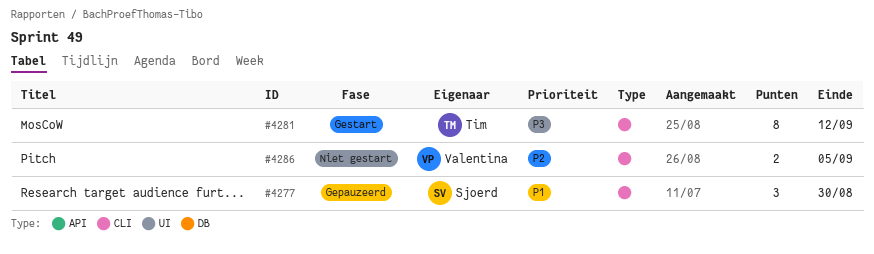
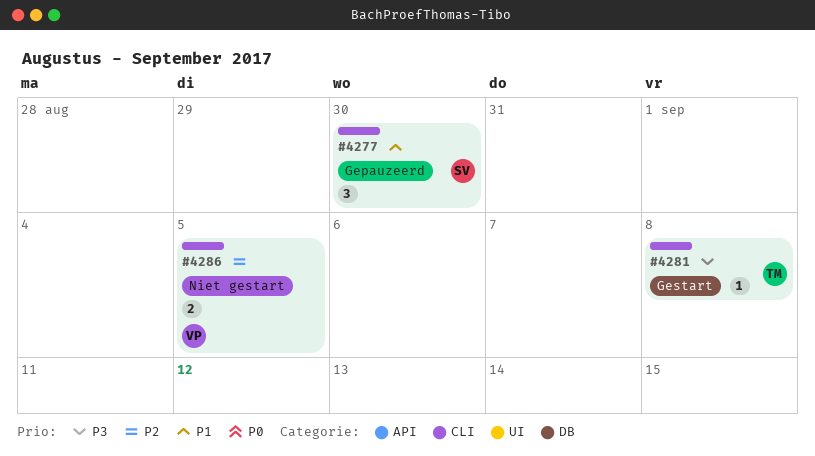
#4281, estimate: 8 -> 1
#4281, due: Sep 12 -> Sep 8

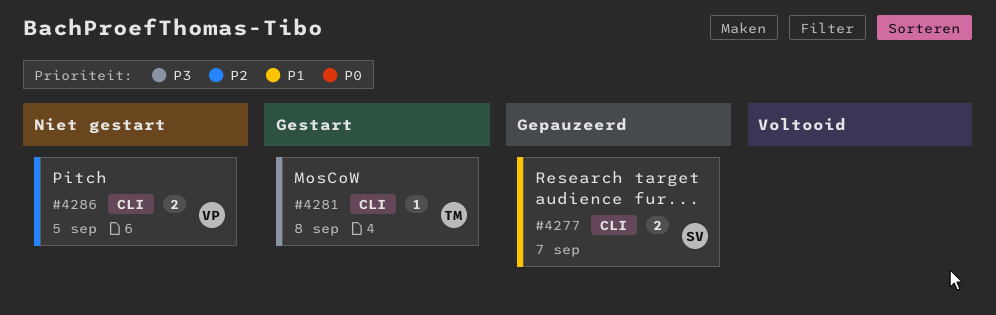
#4277, estimate: 3 -> 2
#4277, due: Aug 30 -> Sep 7

